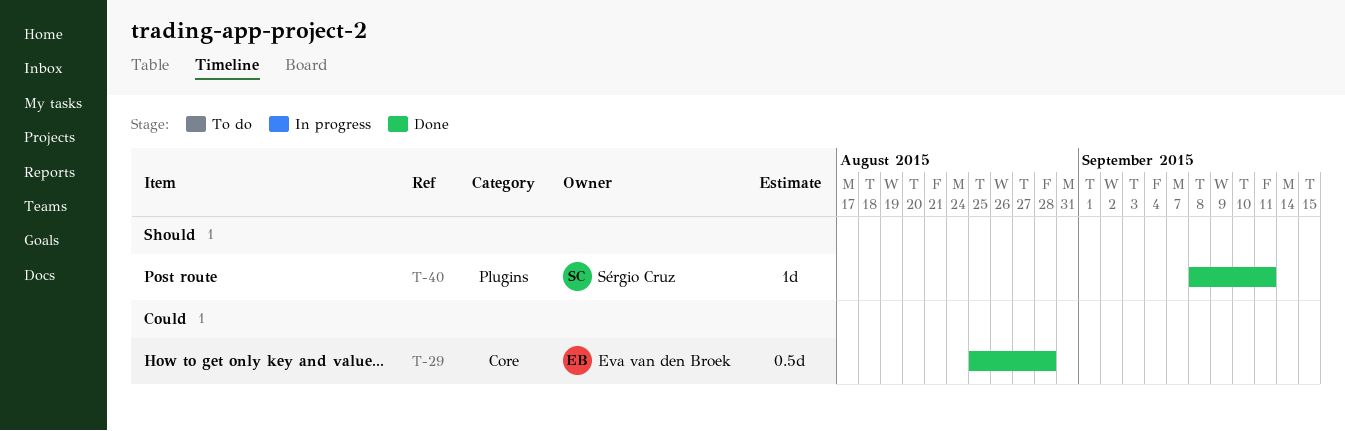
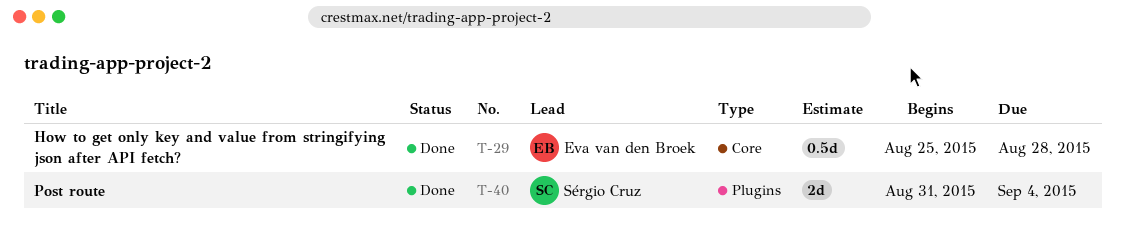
T-40, estimate: 1d -> 2d
T-40, start: Sep 8 -> Aug 31
T-40, due: Sep 11 -> Sep 4

